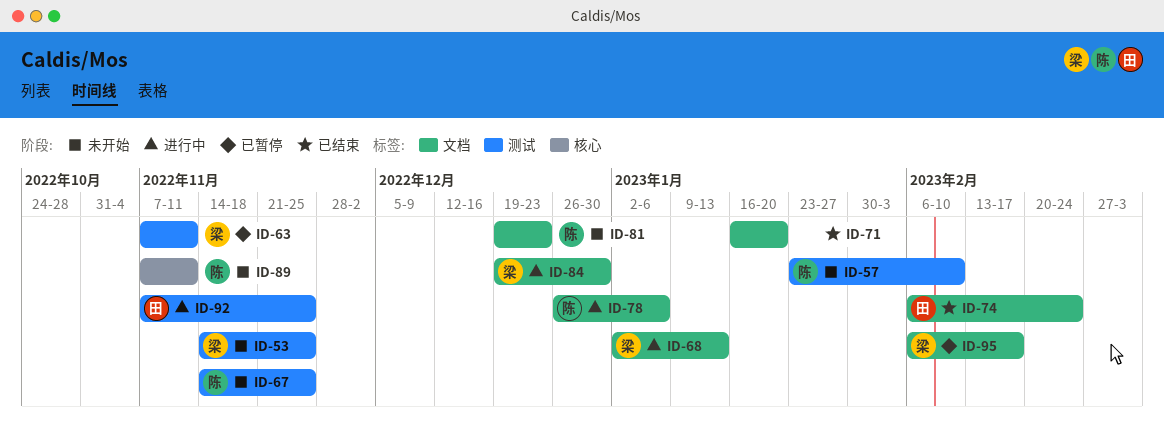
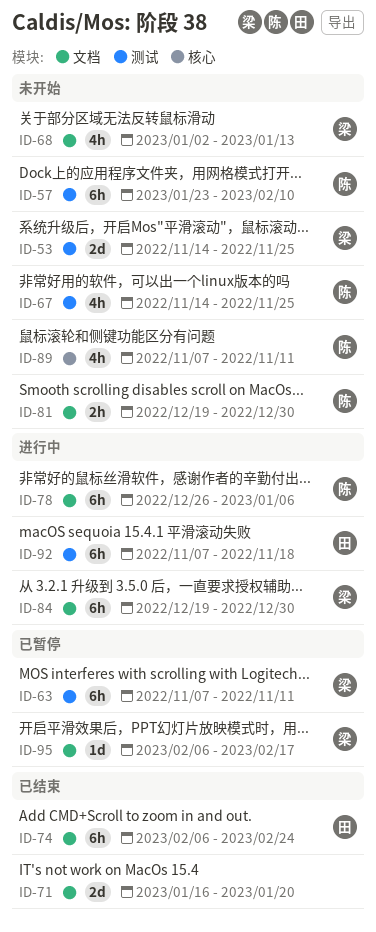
ID-68, status: 进行中 -> 未开始
ID-81, due: Dec 23 -> Dec 30
ID-92, due: Nov 25 -> Nov 18

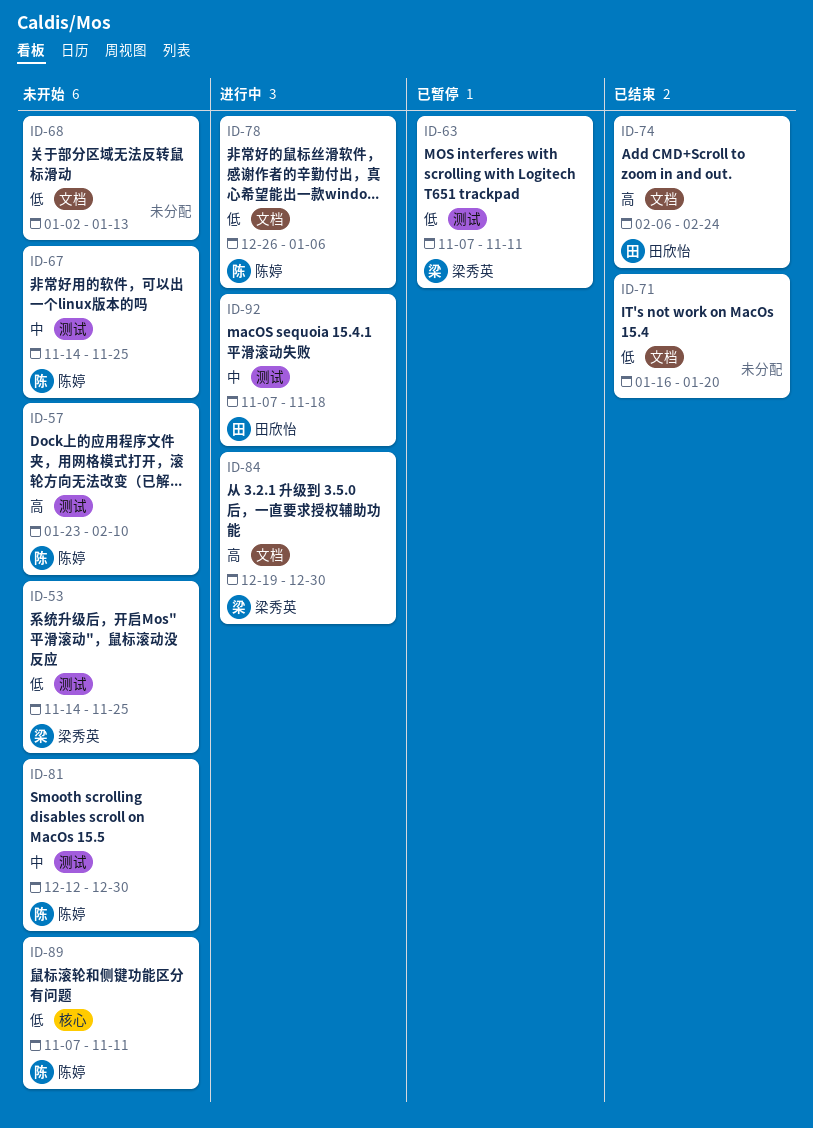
ID-68, owner: 梁秀英 -> none
ID-81, label: 文档 -> 测试
ID-81, start: Dec 19 -> Dec 12
ID-95: present -> none

